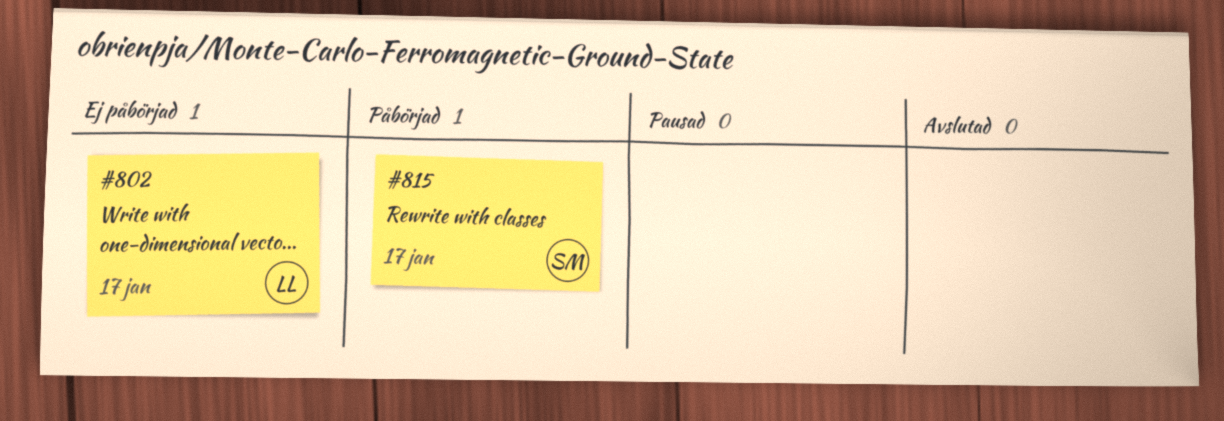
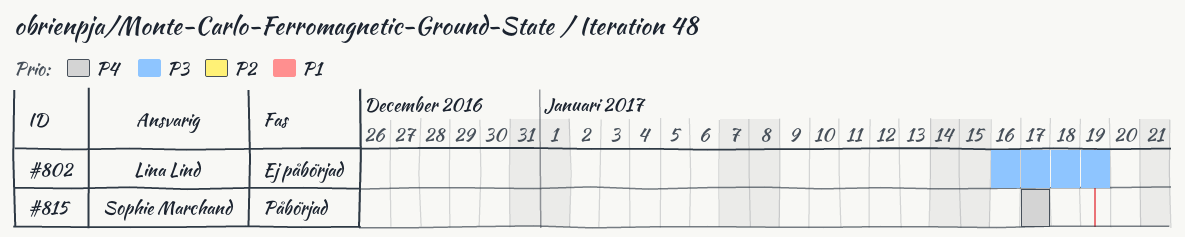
#802, due: Jan 17 -> Jan 19

